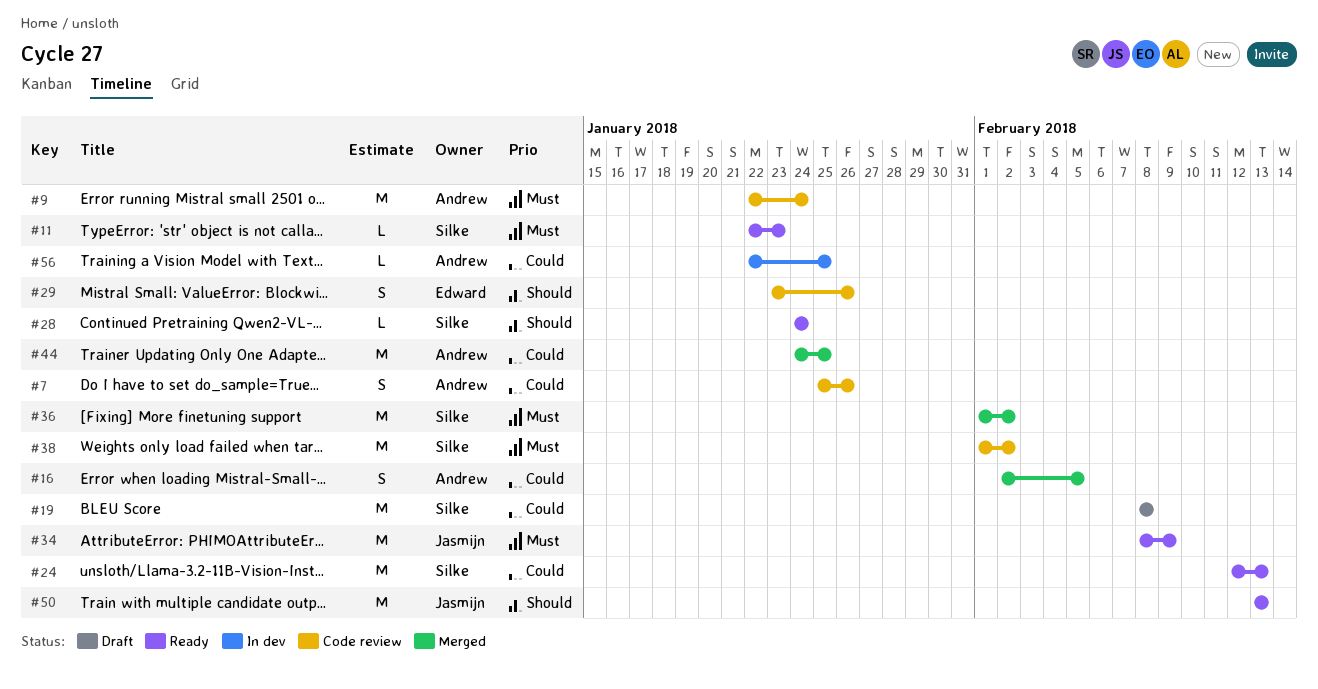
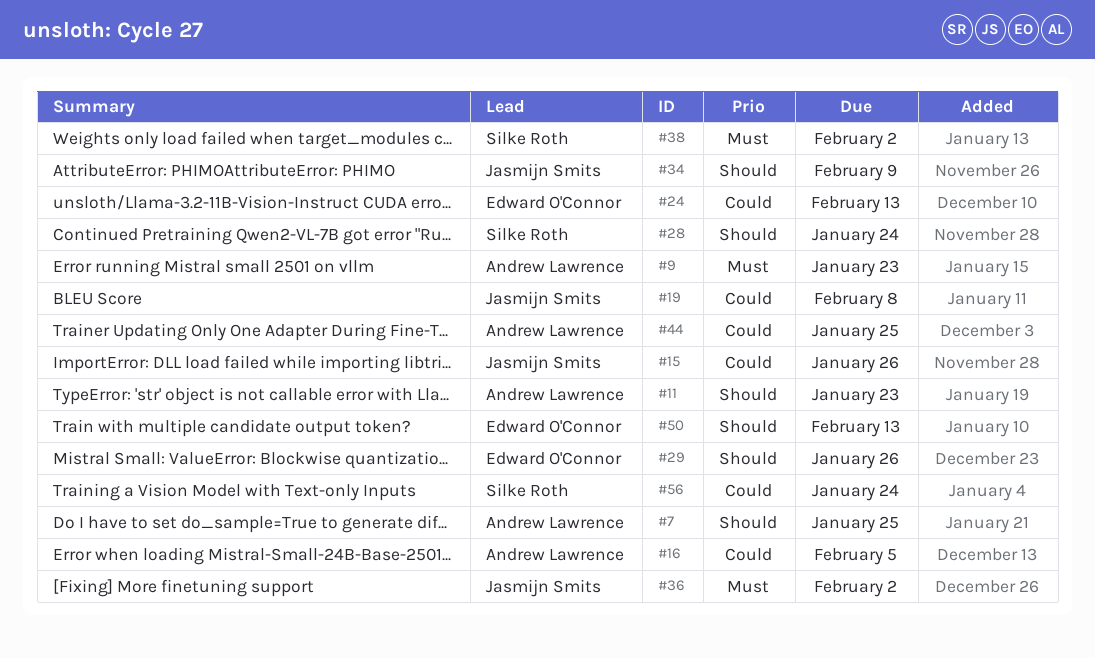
#7, priority: Could -> Should
#7, due: Jan 26 -> Jan 25
#9, due: Jan 24 -> Jan 23
#11, owner: Silke Roth -> Andrew Lawrence
#11, priority: Must -> Should
#15: none -> present
#19, owner: Silke Roth -> Jasmijn Smits
#24, owner: Silke Roth -> Edward O'Connor
#34, priority: Must -> Should
#36, owner: Silke Roth -> Jasmijn Smits
#50, owner: Jasmijn Smits -> Edward O'Connor
#56, owner: Andrew Lawrence -> Silke Roth
#56, due: Jan 25 -> Jan 24

